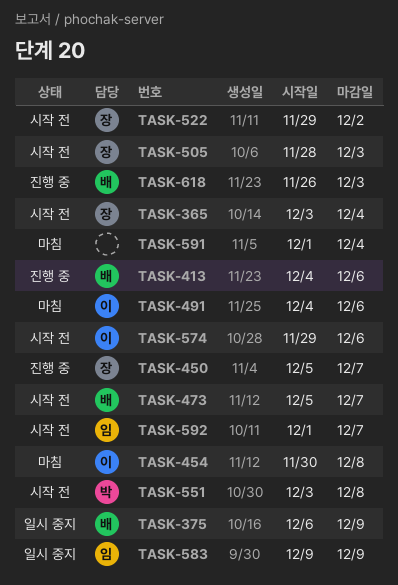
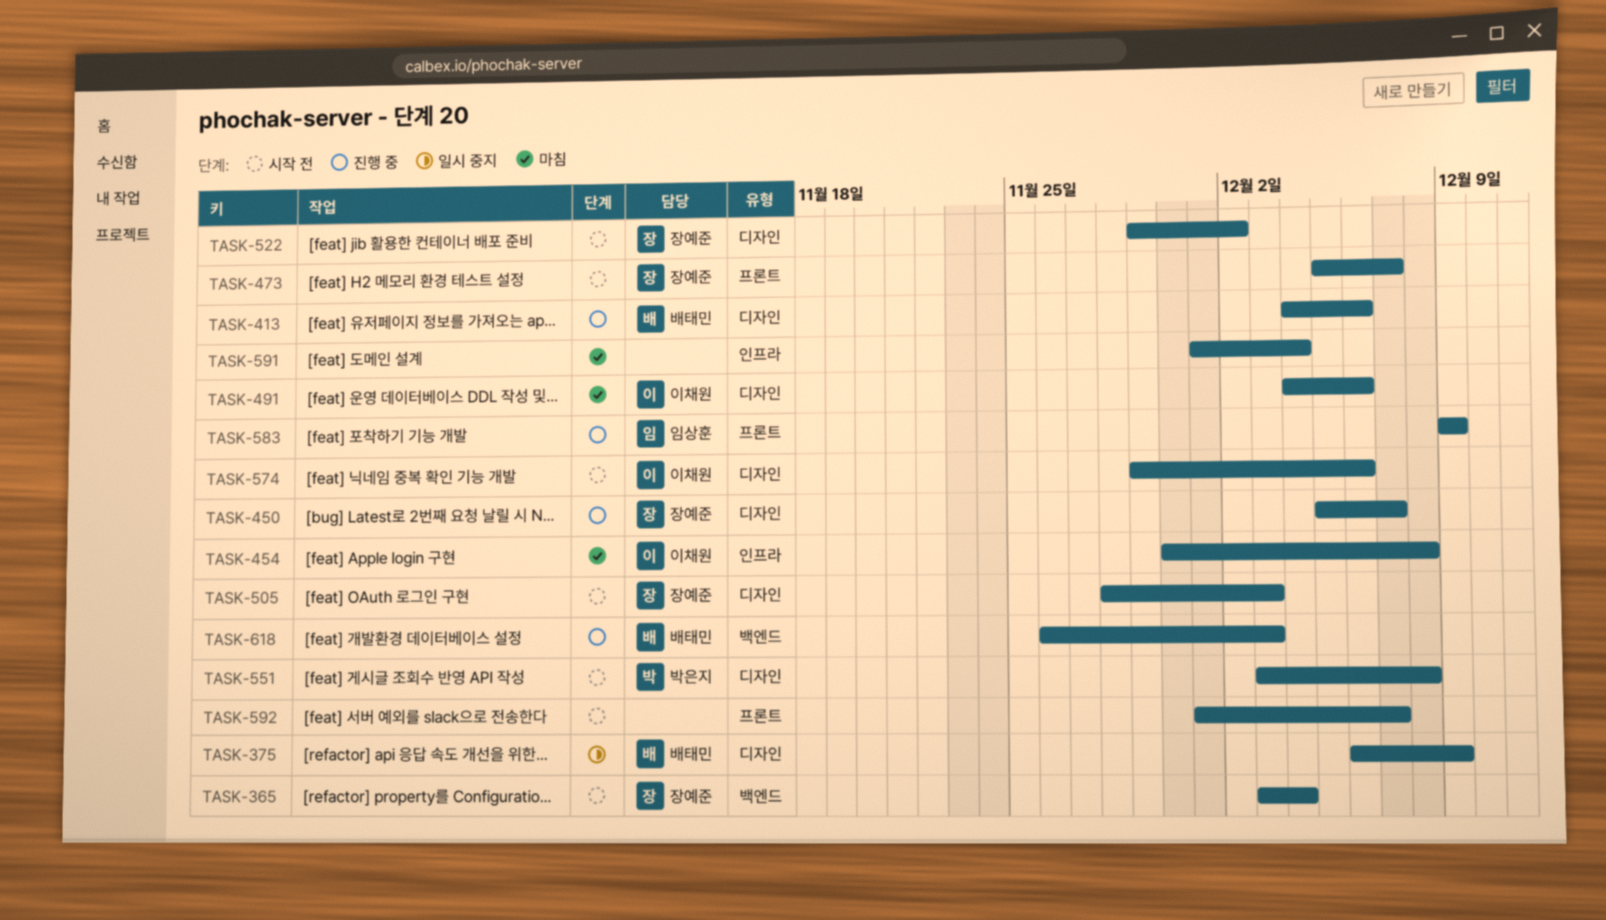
TASK-473, owner: 배태민 -> 장예준
TASK-583, status: 일시 중지 -> 진행 중
TASK-592, owner: 임상훈 -> none

